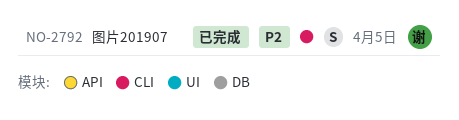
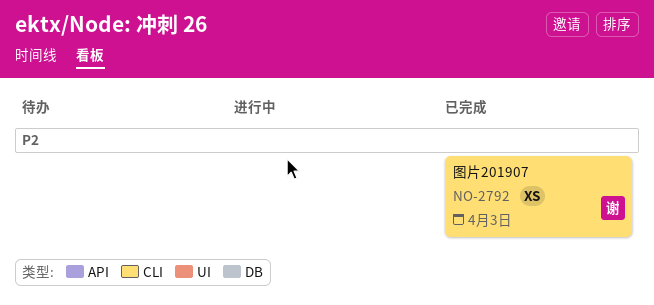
NO-2792, estimate: S -> XS
NO-2792, due: Apr 5 -> Apr 3

